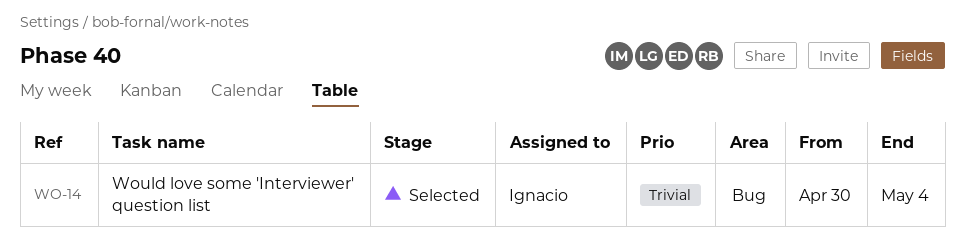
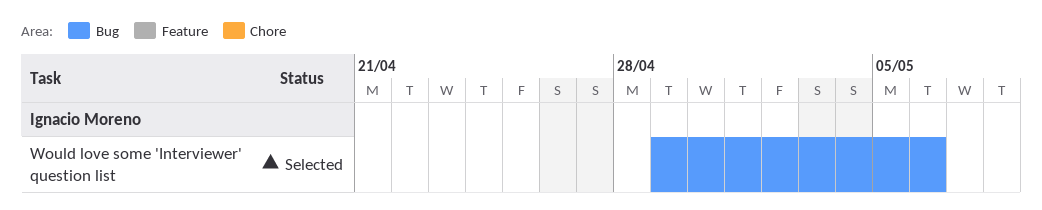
Would love some 'Interviewer' question list, start: Apr 30 -> Apr 29
Would love some 'Interviewer' question list, due: May 4 -> May 6

